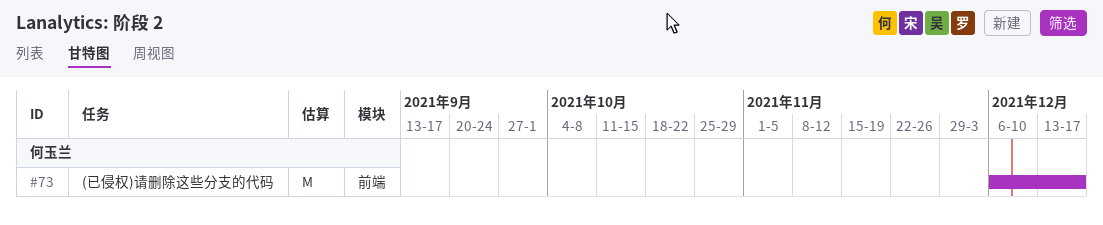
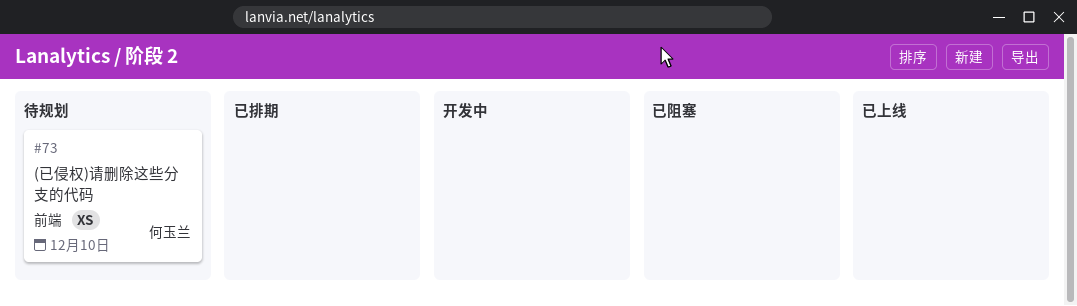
#73, estimate: M -> XS
#73, due: Dec 17 -> Dec 10

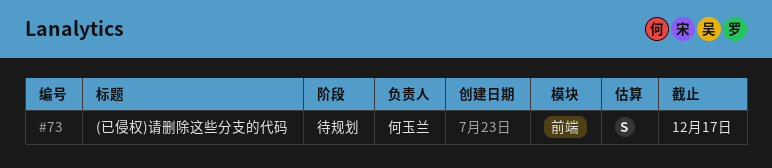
#73, estimate: XS -> S
#73, due: Dec 10 -> Dec 17

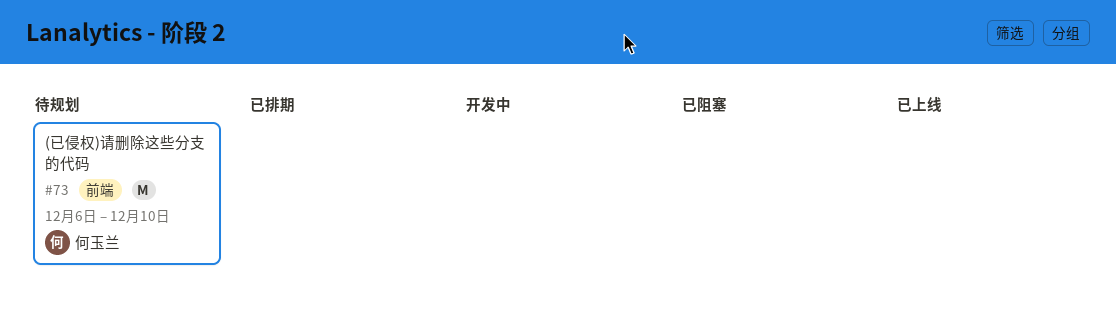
#73, estimate: S -> M
#73, due: Dec 17 -> Dec 10

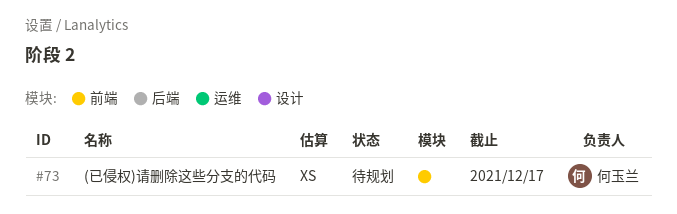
#73, estimate: M -> XS
#73, due: Dec 10 -> Dec 17

